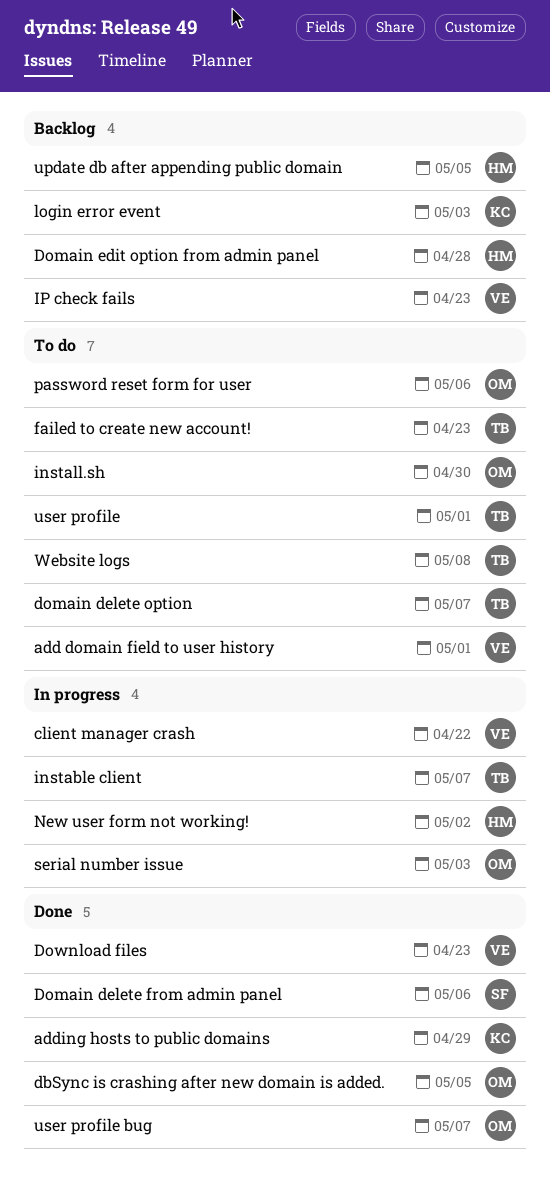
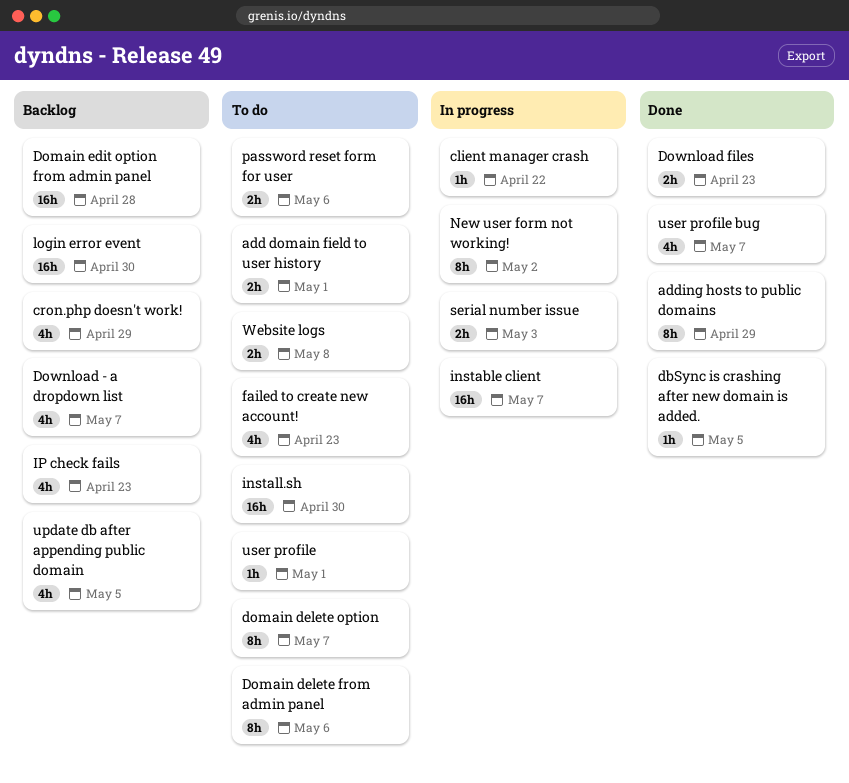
cron.php doesn't work!: none -> present
Domain delete from admin panel, status: Done -> To do
Download - a dropdown list: none -> present
login error event, due: May 3 -> Apr 30

